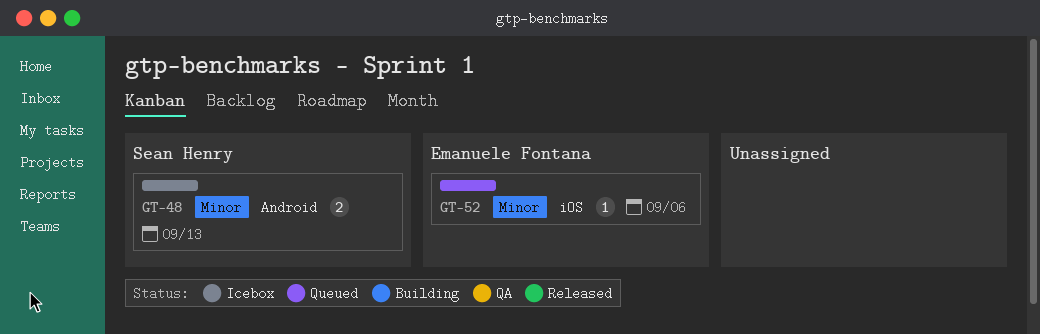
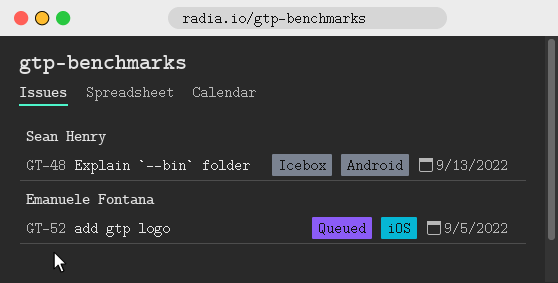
GT-52, due: Sep 6 -> Sep 5

